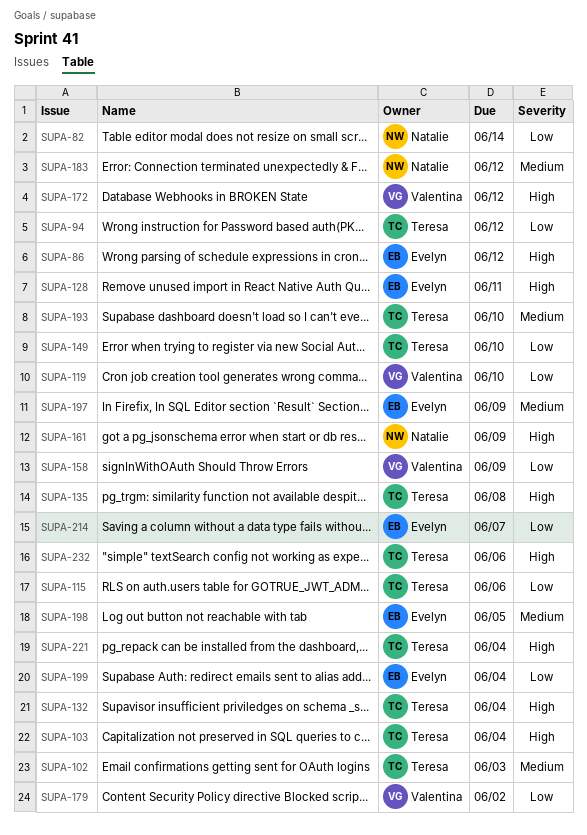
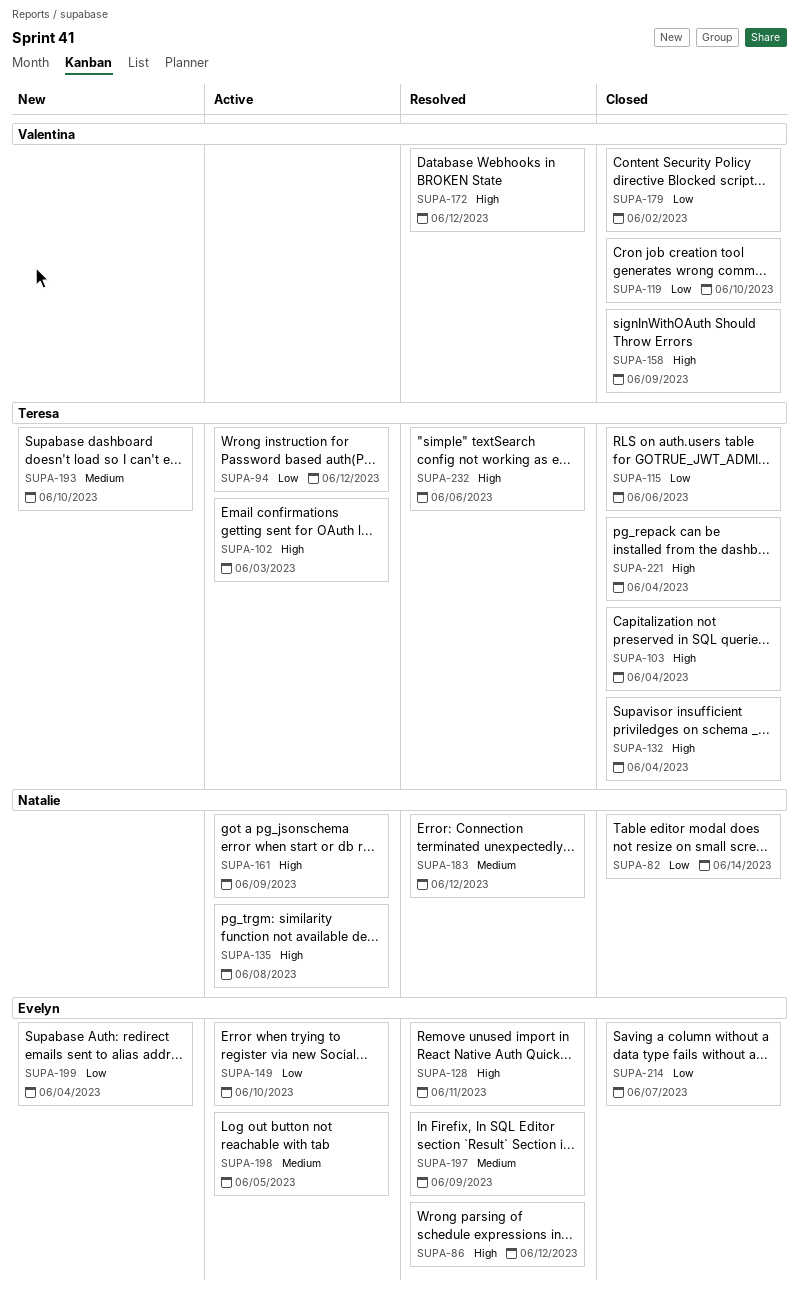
SUPA-102, priority: Medium -> High
SUPA-135, owner: Teresa -> Natalie
SUPA-149, owner: Teresa -> Evelyn
SUPA-158, priority: Low -> High

